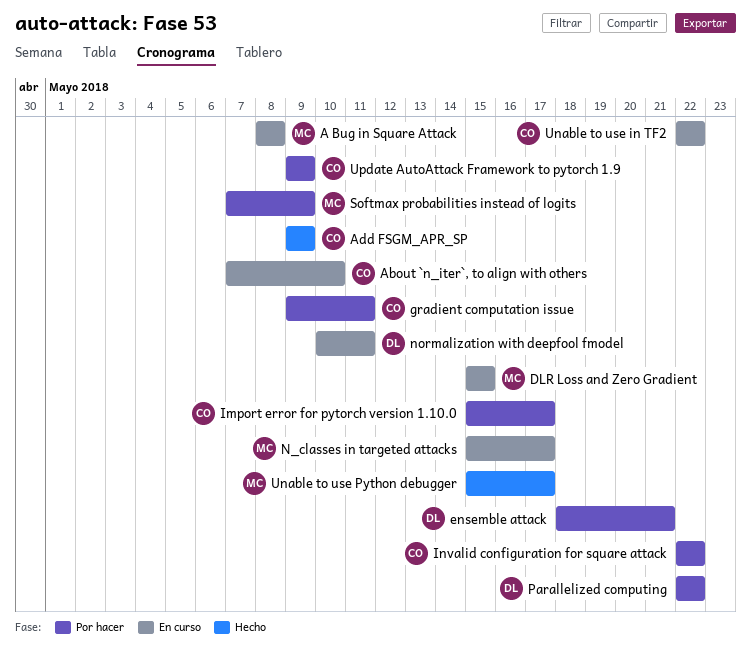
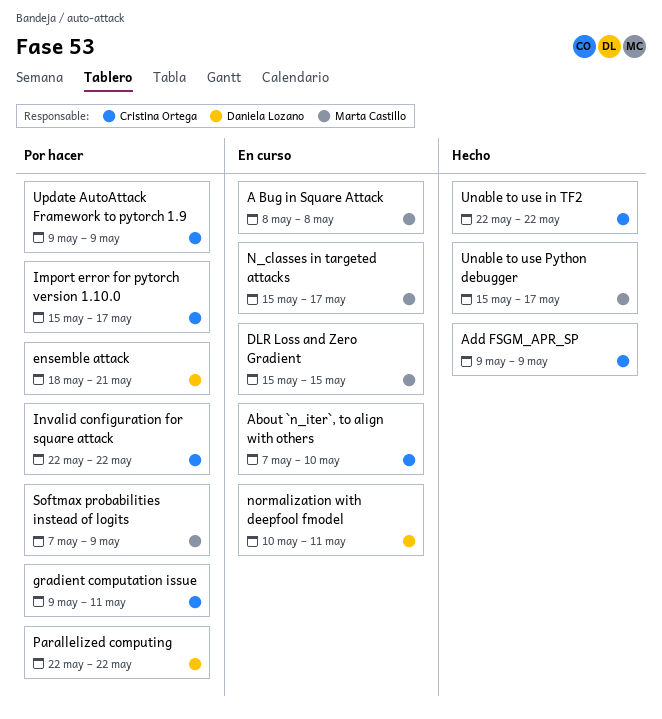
Unable to use in TF2, status: En curso -> Hecho

